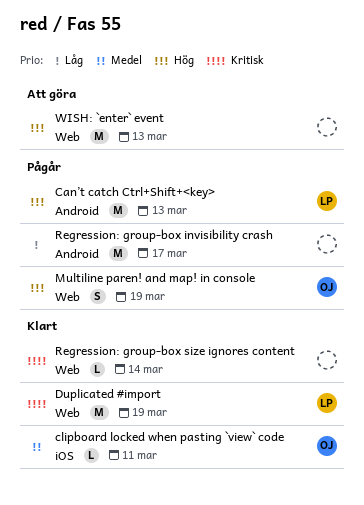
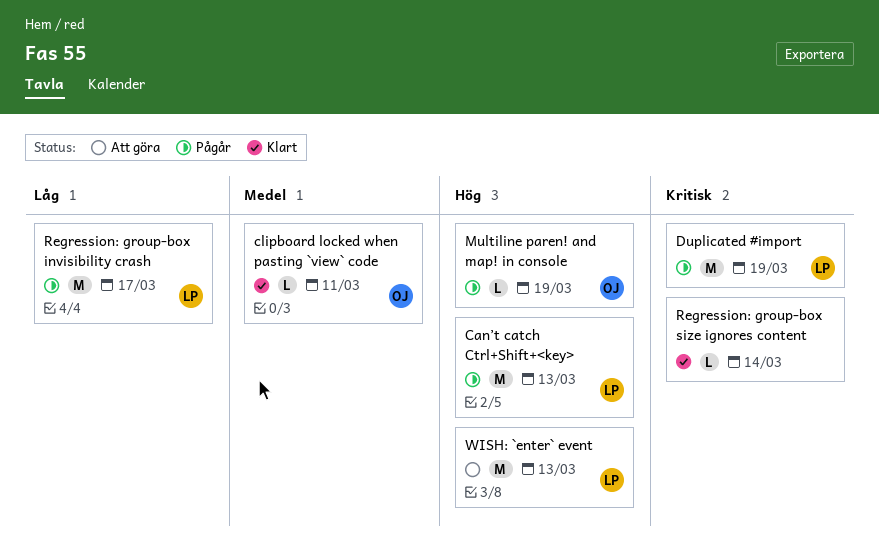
Duplicated #import, status: Klart -> Pågår
Multiline paren! and map! in console, estimate: S -> L
Regression: group-box invisibility crash, owner: none -> LP
WISH: `enter` event, owner: none -> LP

